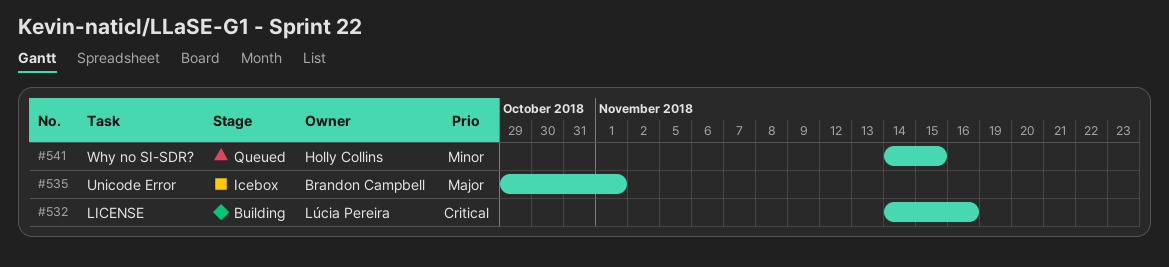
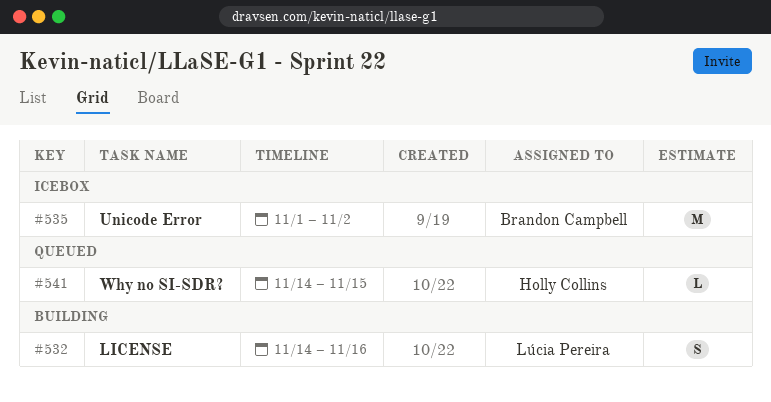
#535, start: Oct 29 -> Nov 1
#535, due: Nov 1 -> Nov 2

